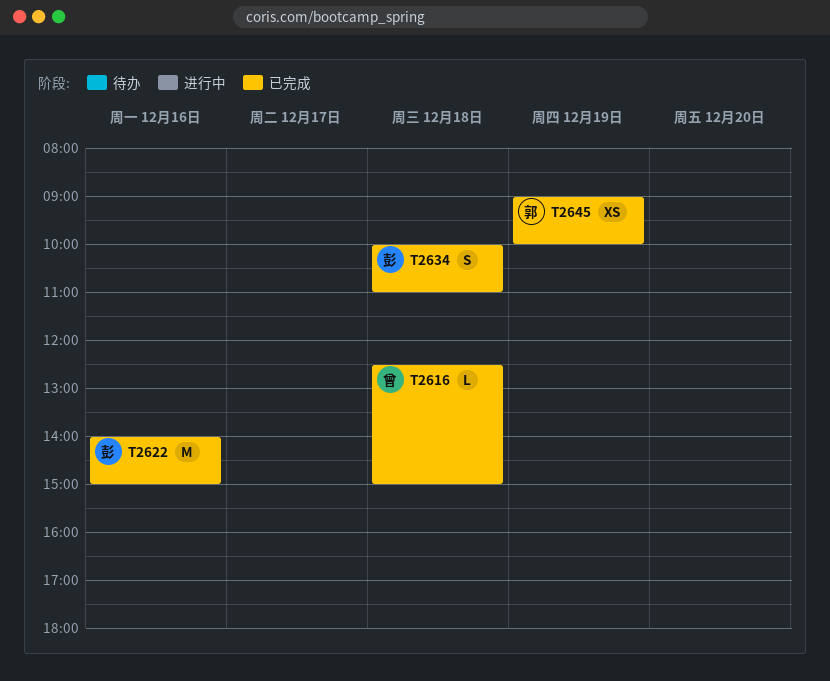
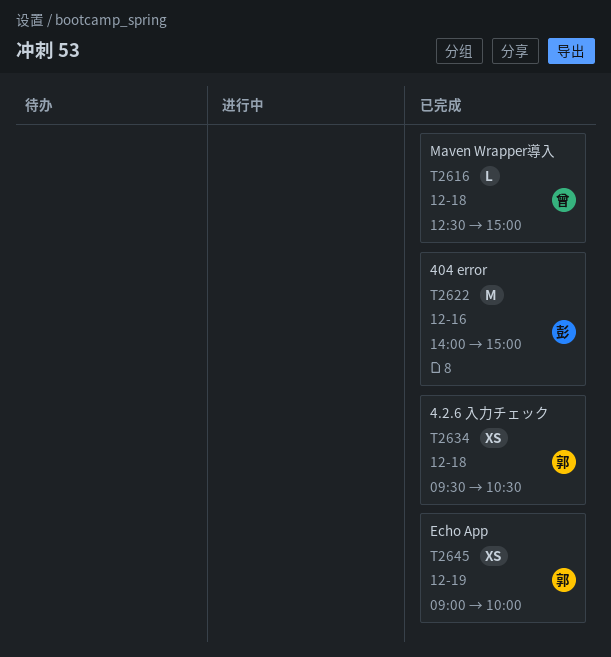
T2634, owner: 彭 -> 郭
T2634, estimate: S -> XS
T2634, begins: 10:00 -> 09:30
T2634, ends: 11:00 -> 10:30

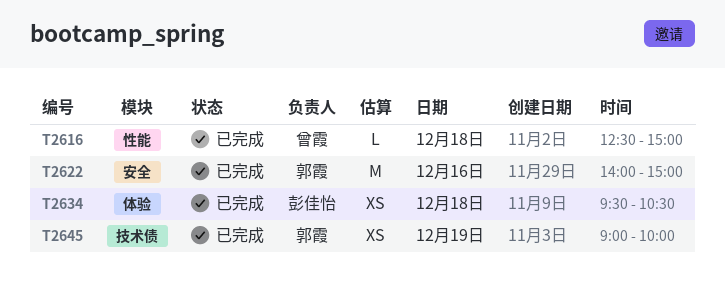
T2622, owner: 彭佳怡 -> 郭霞
T2634, owner: 郭霞 -> 彭佳怡

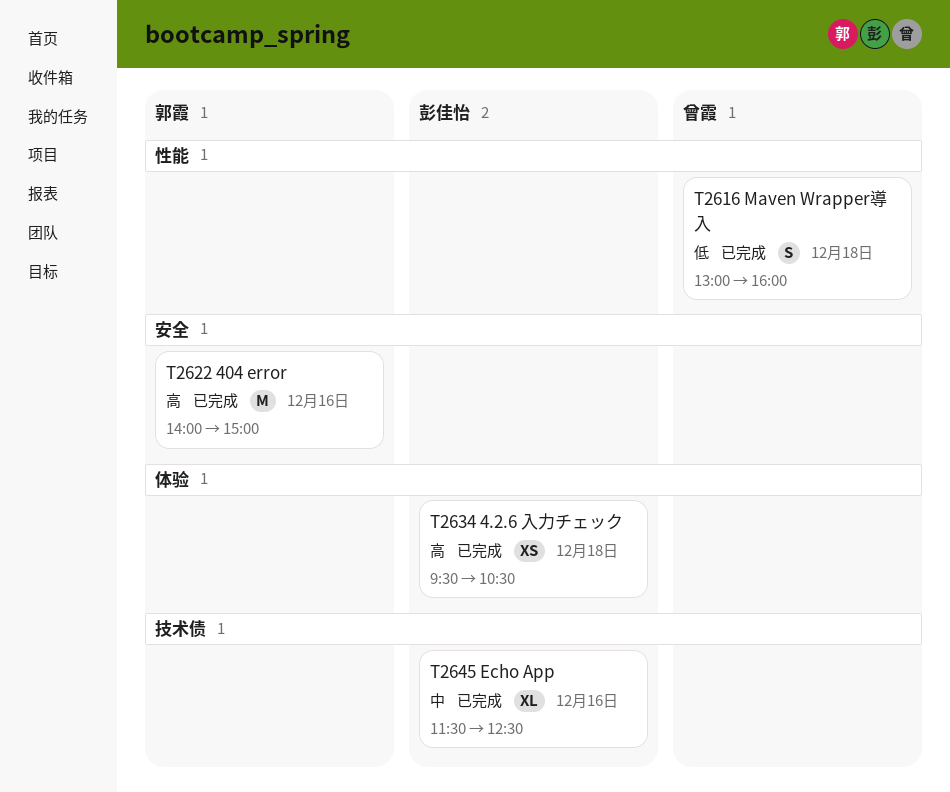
T2616, estimate: L -> S
T2616, begins: 12:30 -> 13:00
T2616, ends: 15:00 -> 16:00
T2645, owner: 郭霞 -> 彭佳怡
T2645, estimate: XS -> XL
T2645, day: Dec 19 -> Dec 16
T2645, begins: 09:00 -> 11:30
T2645, ends: 10:00 -> 12:30

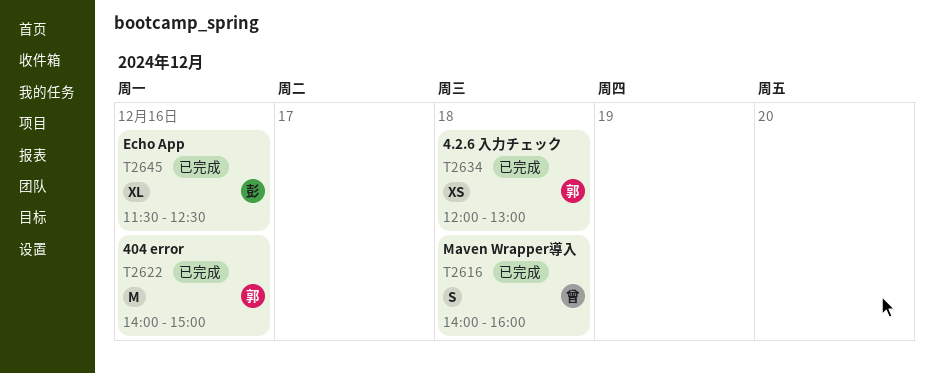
T2616, begins: 13:00 -> 14:00
T2634, owner: 彭佳怡 -> 郭霞
T2634, begins: 09:30 -> 12:00
T2634, ends: 10:30 -> 13:00

